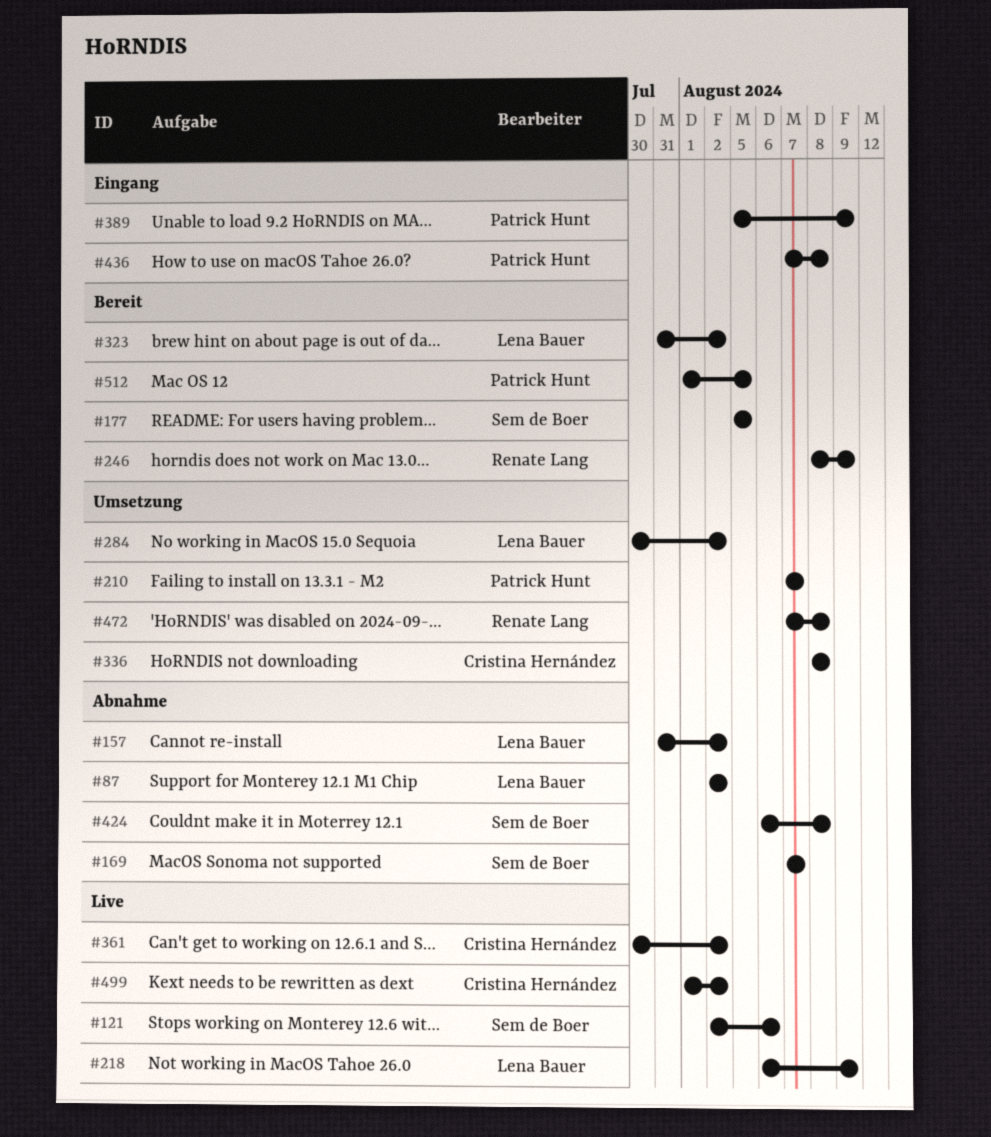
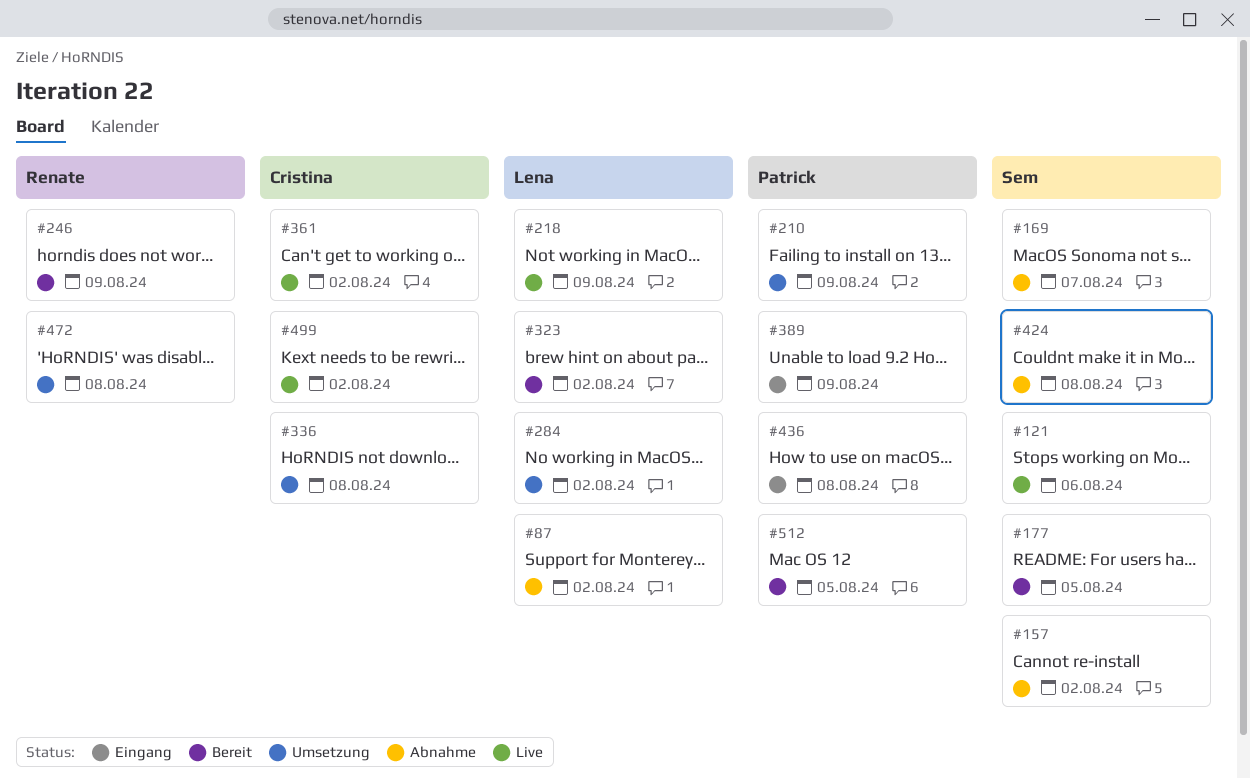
#157, owner: Lena Bauer -> Sem de Boer
#210, due: Aug 7 -> Aug 9

